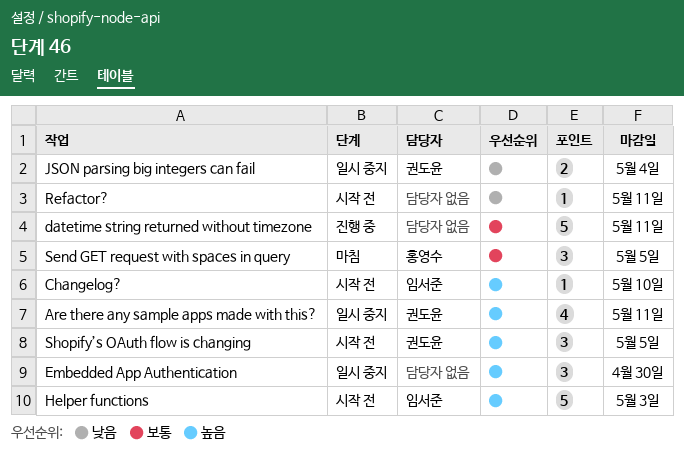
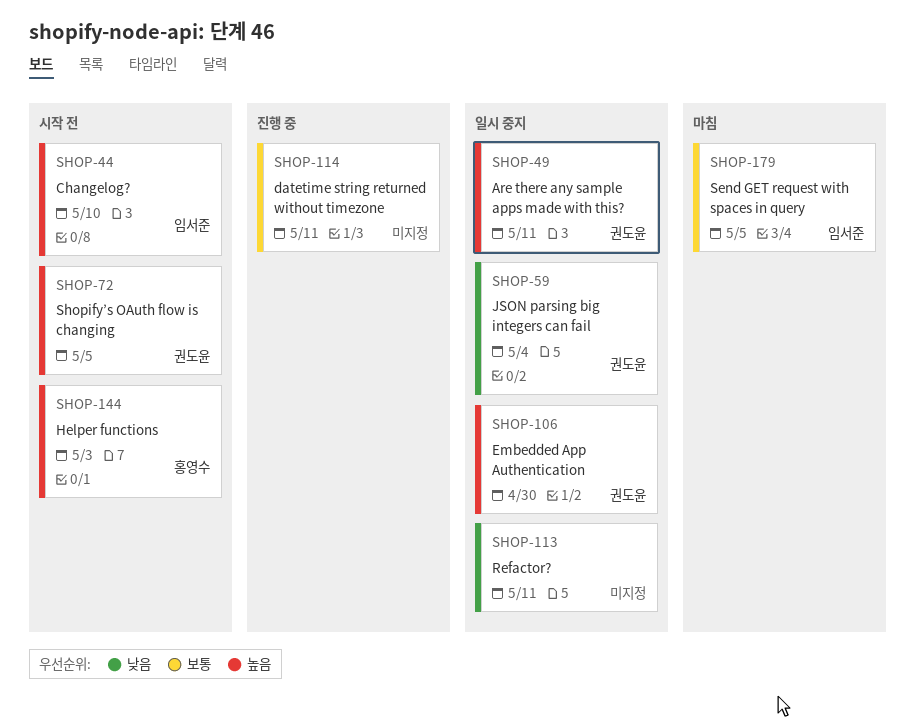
Embedded App Authentication, owner: none -> 권도윤
Helper functions, owner: 임서준 -> 홍영수
Refactor?, status: 시작 전 -> 일시 중지
Send GET request with spaces in query, owner: 홍영수 -> 임서준

